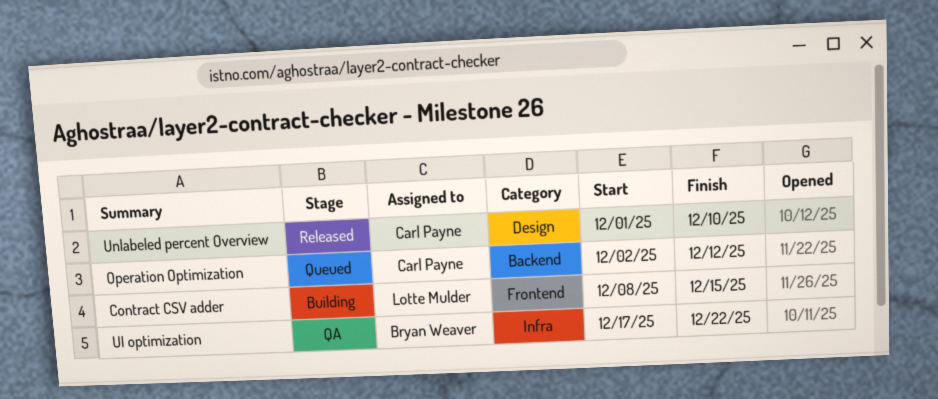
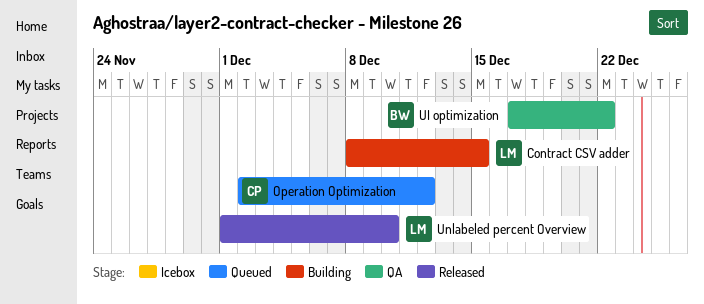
Unlabeled percent Overview, owner: Carl Payne -> Lotte Mulder

